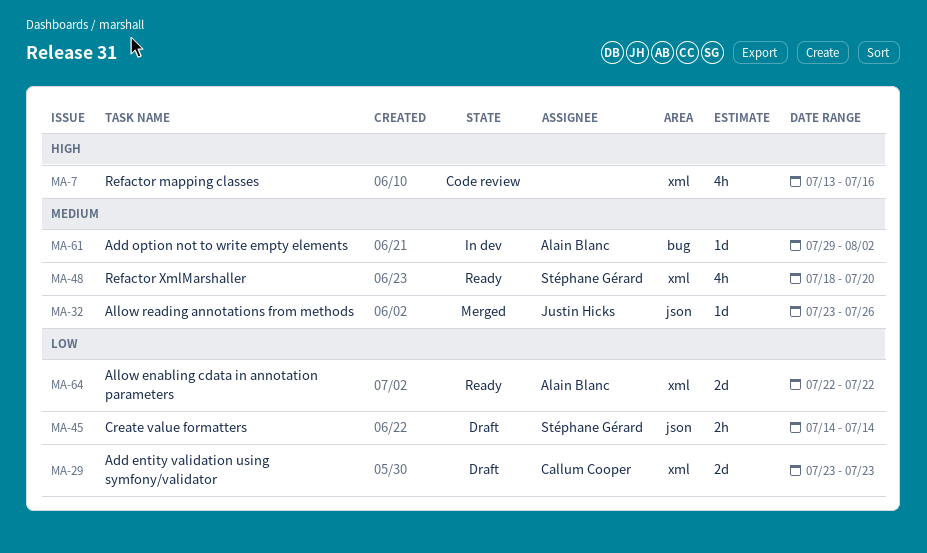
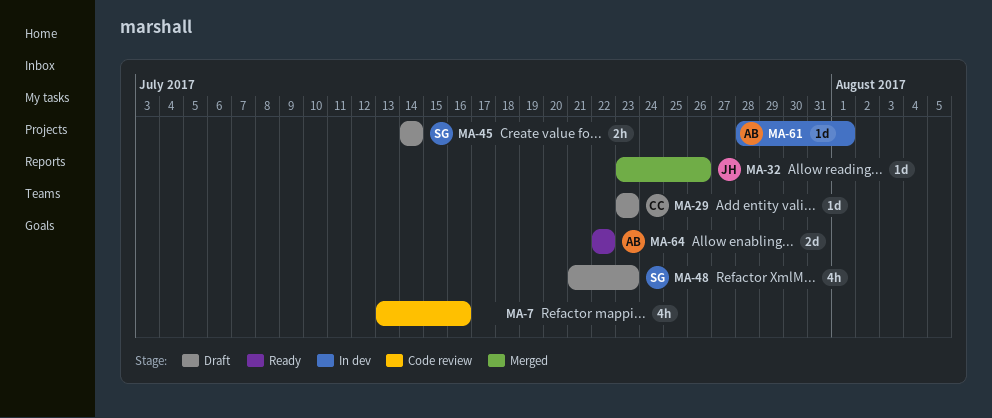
MA-29, estimate: 2d -> 1d
MA-48, status: Ready -> Draft
MA-48, start: Jul 18 -> Jul 21
MA-48, due: Jul 20 -> Jul 23
MA-61, start: Jul 29 -> Jul 28
MA-61, due: Aug 2 -> Aug 1

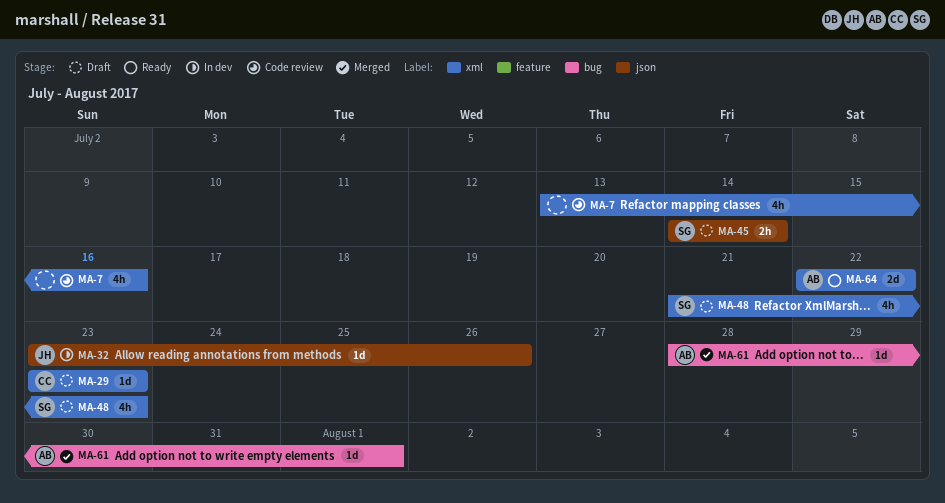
MA-32, status: Merged -> In dev
MA-61, status: In dev -> Merged

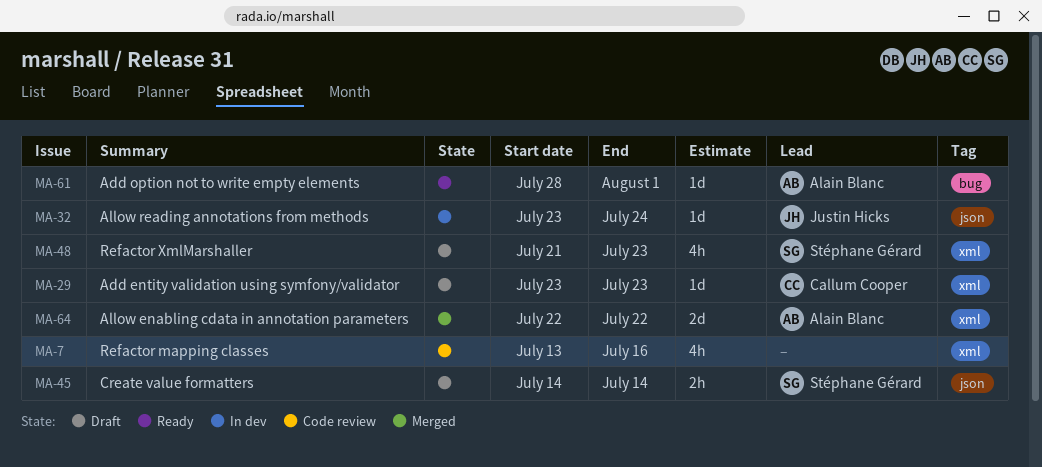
MA-32, due: Jul 26 -> Jul 24
MA-61, status: Merged -> Ready
MA-64, status: Ready -> Merged

